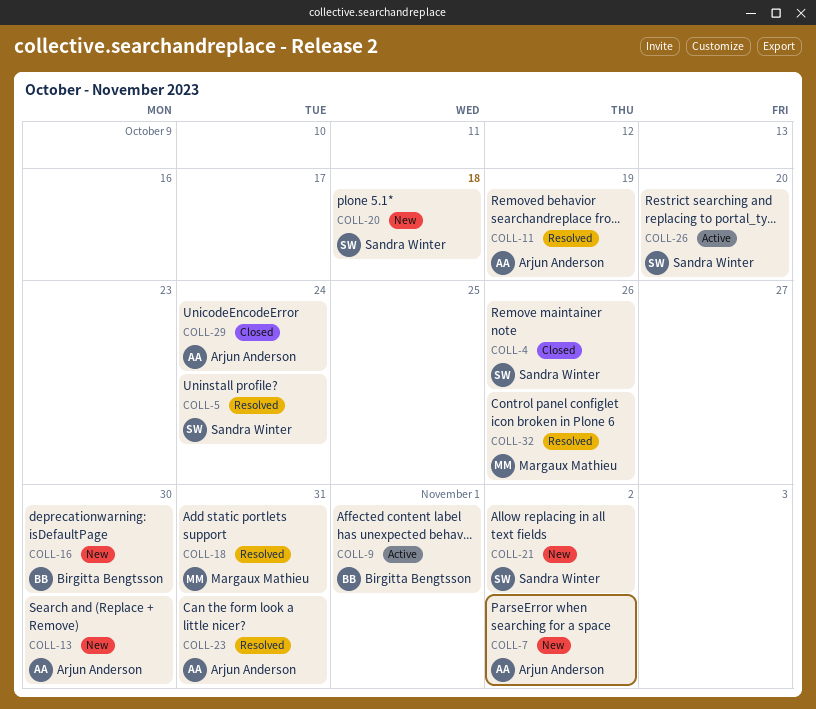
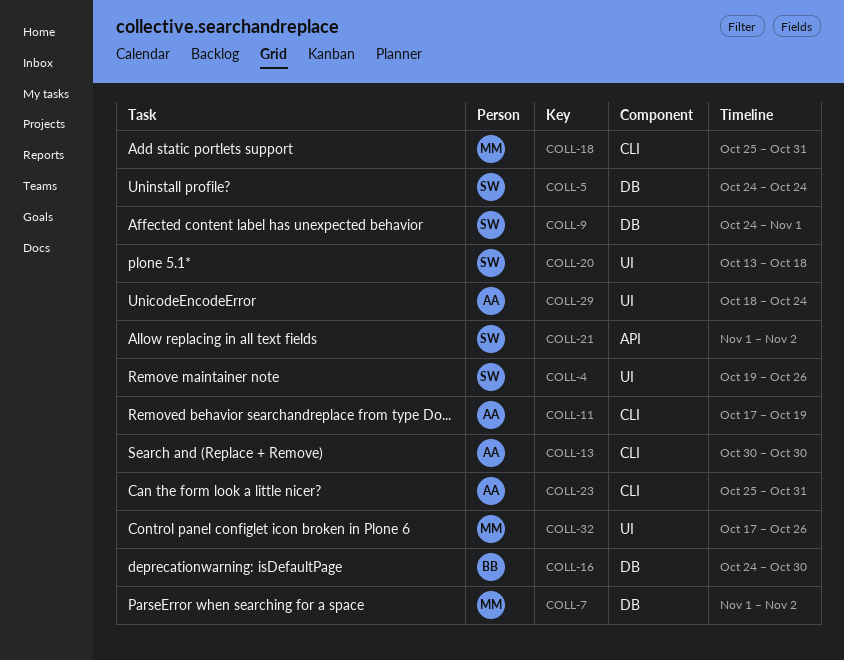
COLL-7, owner: Arjun Anderson -> Margaux Mathieu
COLL-9, owner: Birgitta Bengtsson -> Sandra Winter
COLL-26: present -> none

